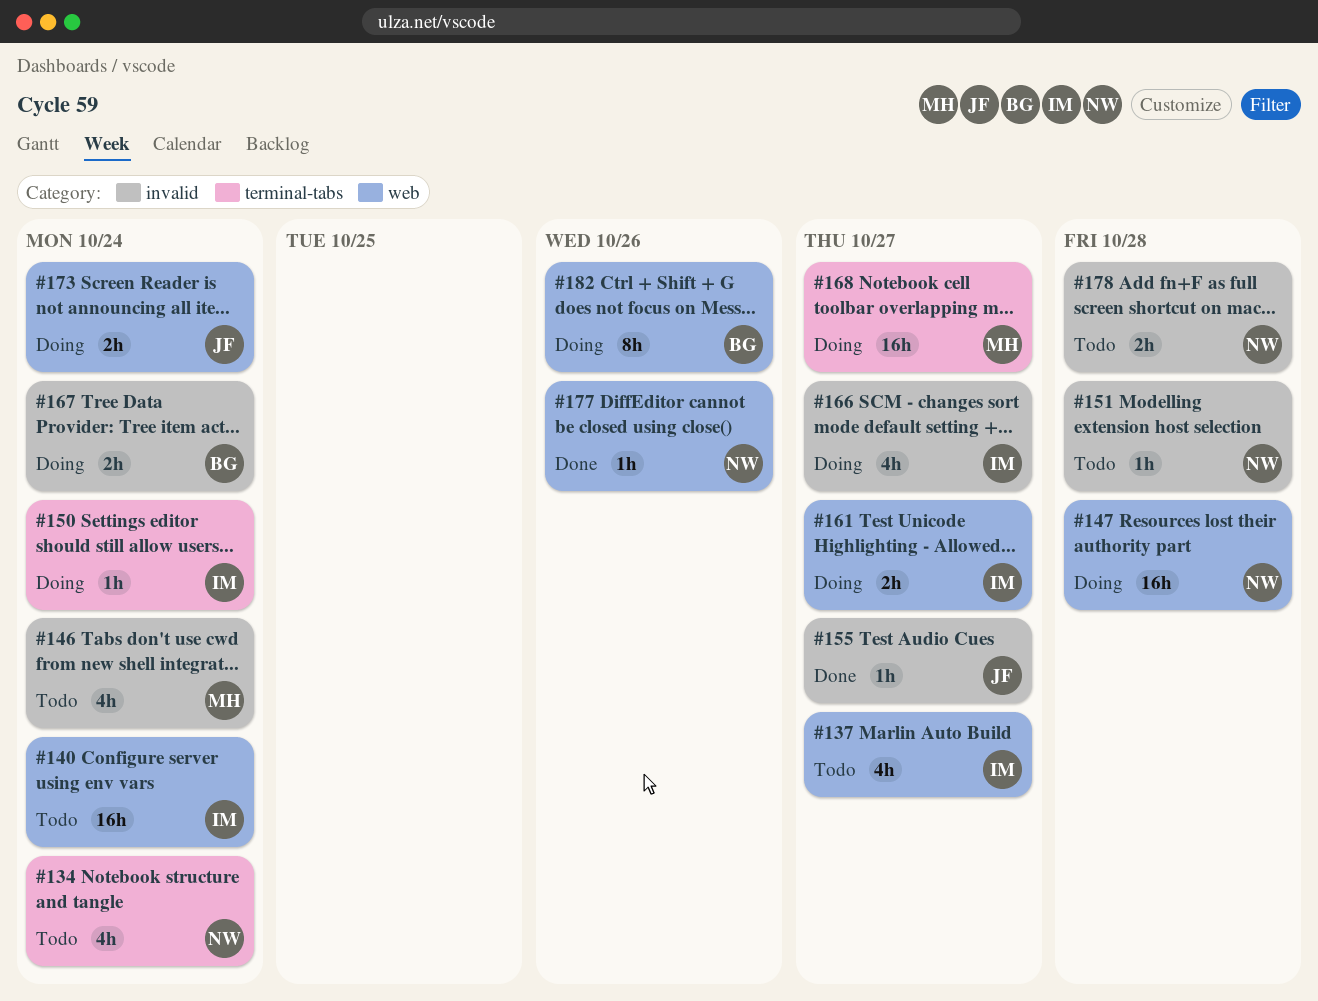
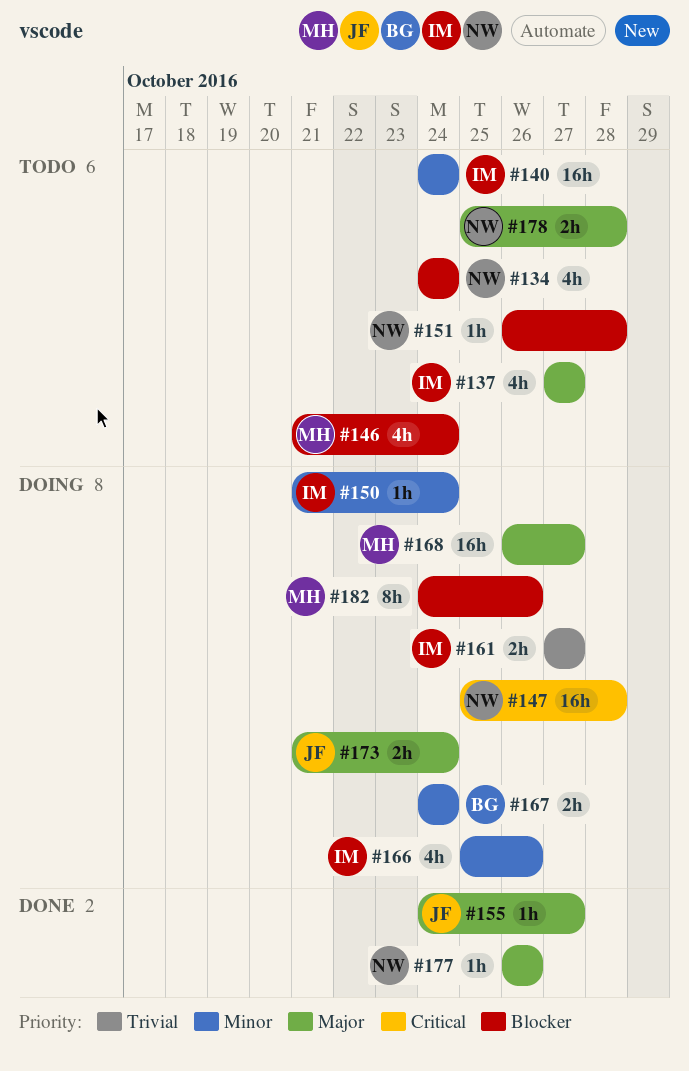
#166, due: Oct 27 -> Oct 26
#182, owner: BG -> MH

